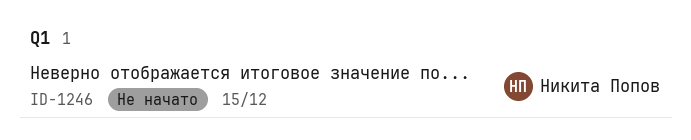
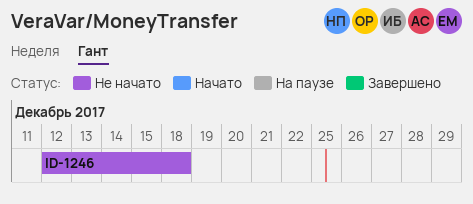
ID-1246, due: Dec 15 -> Dec 18

